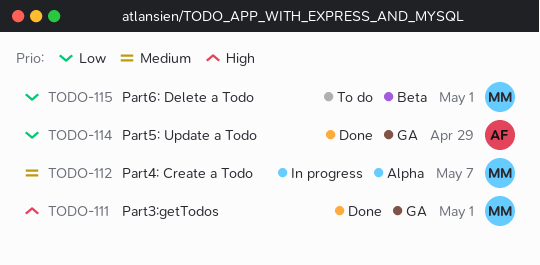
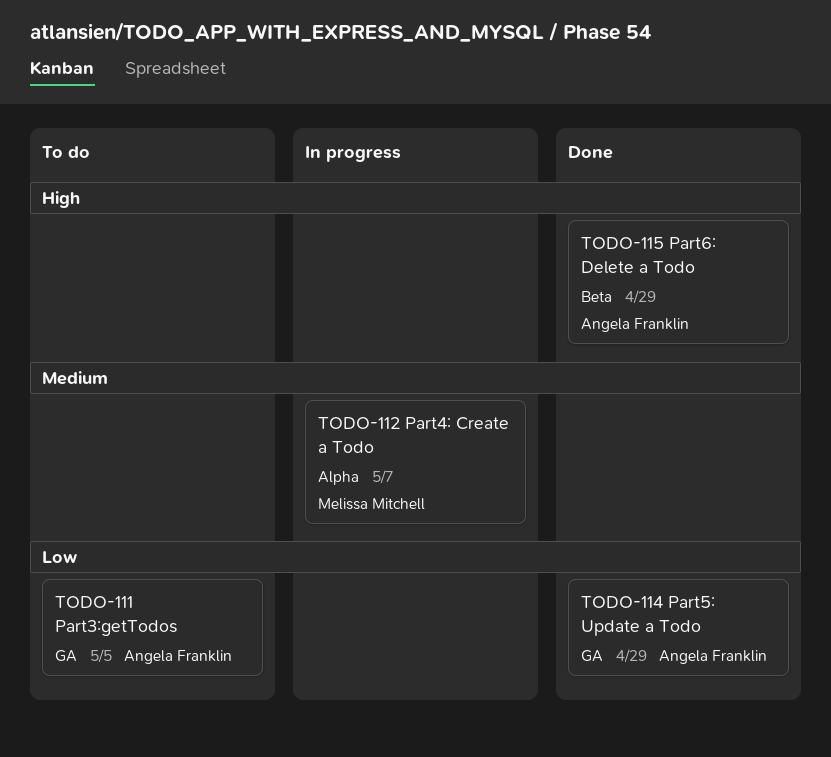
TODO-111, status: Done -> To do
TODO-111, owner: Melissa Mitchell -> Angela Franklin
TODO-111, priority: High -> Low
TODO-111, due: May 1 -> May 5
TODO-115, status: To do -> Done
TODO-115, owner: Melissa Mitchell -> Angela Franklin
TODO-115, priority: Low -> High
TODO-115, due: May 1 -> Apr 29

